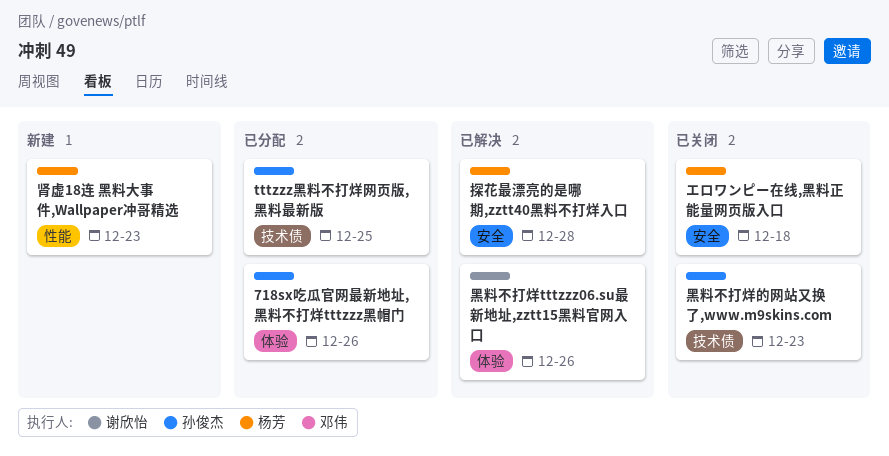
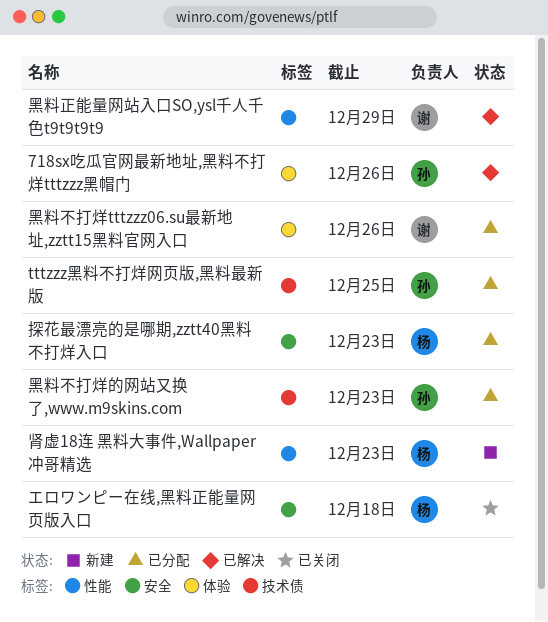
718sx吃瓜官网最新地址,黑料不打烊tttzzz黑帽门, status: 已分配 -> 已解决
探花最漂亮的是哪期,zztt40黑料不打烊入口, status: 已解决 -> 已分配
探花最漂亮的是哪期,zztt40黑料不打烊入口, due: Dec 28 -> Dec 23
黑料不打烊tttzzz06.su最新地址,zztt15黑料官网入口, status: 已解决 -> 已分配
黑料不打烊的网站又换了,www.m9skins.com, status: 已关闭 -> 已分配
黑料正能量网站入口SO,ysl千人千色t9t9t9t9: none -> present

